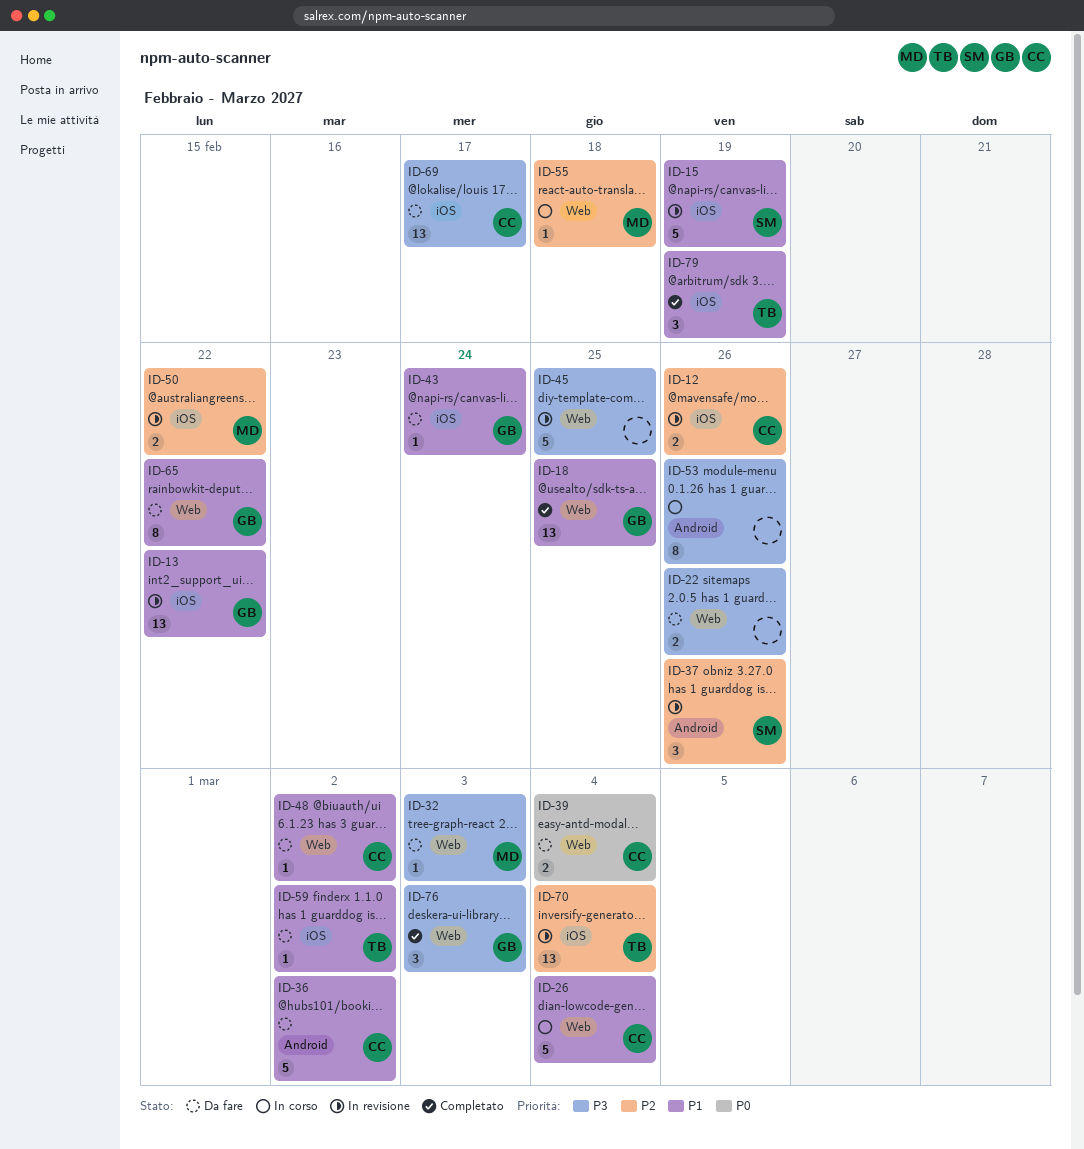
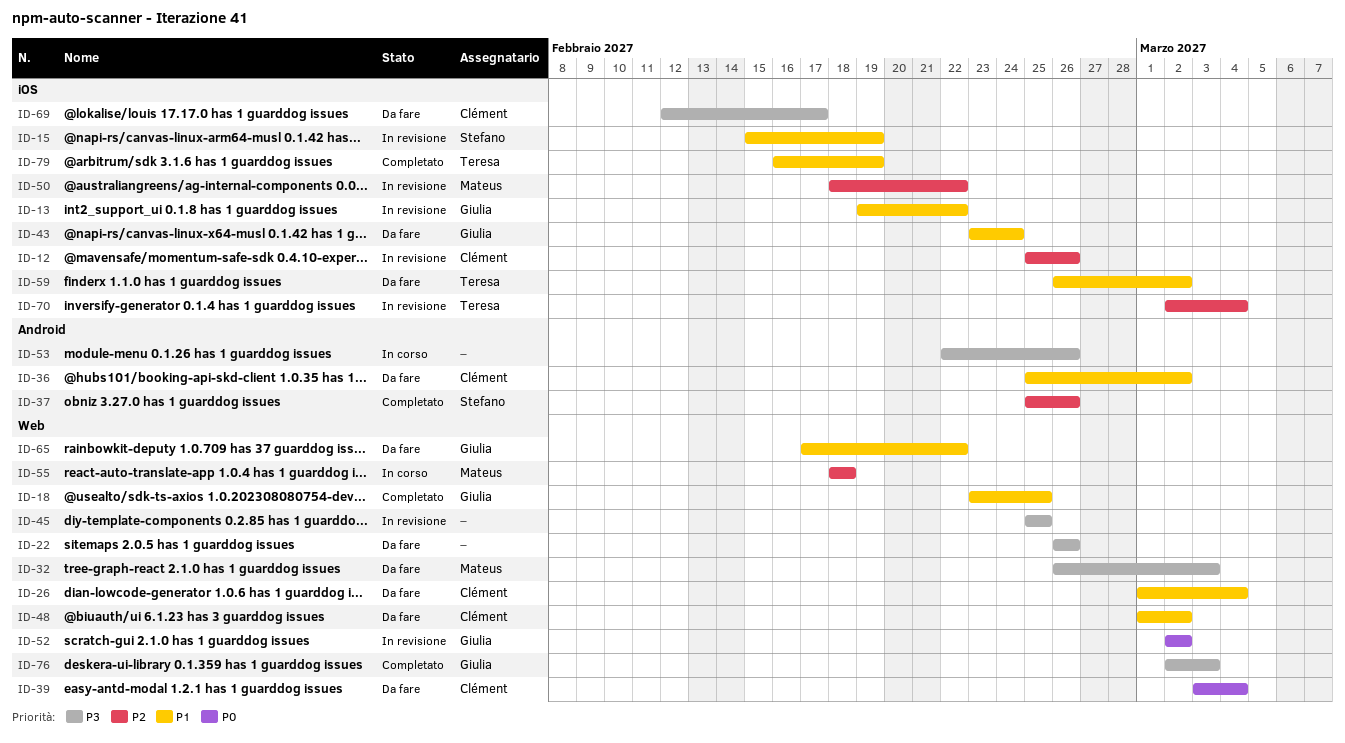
ID-26, status: In corso -> Da fare
ID-37, status: In revisione -> Completato
ID-52: none -> present

